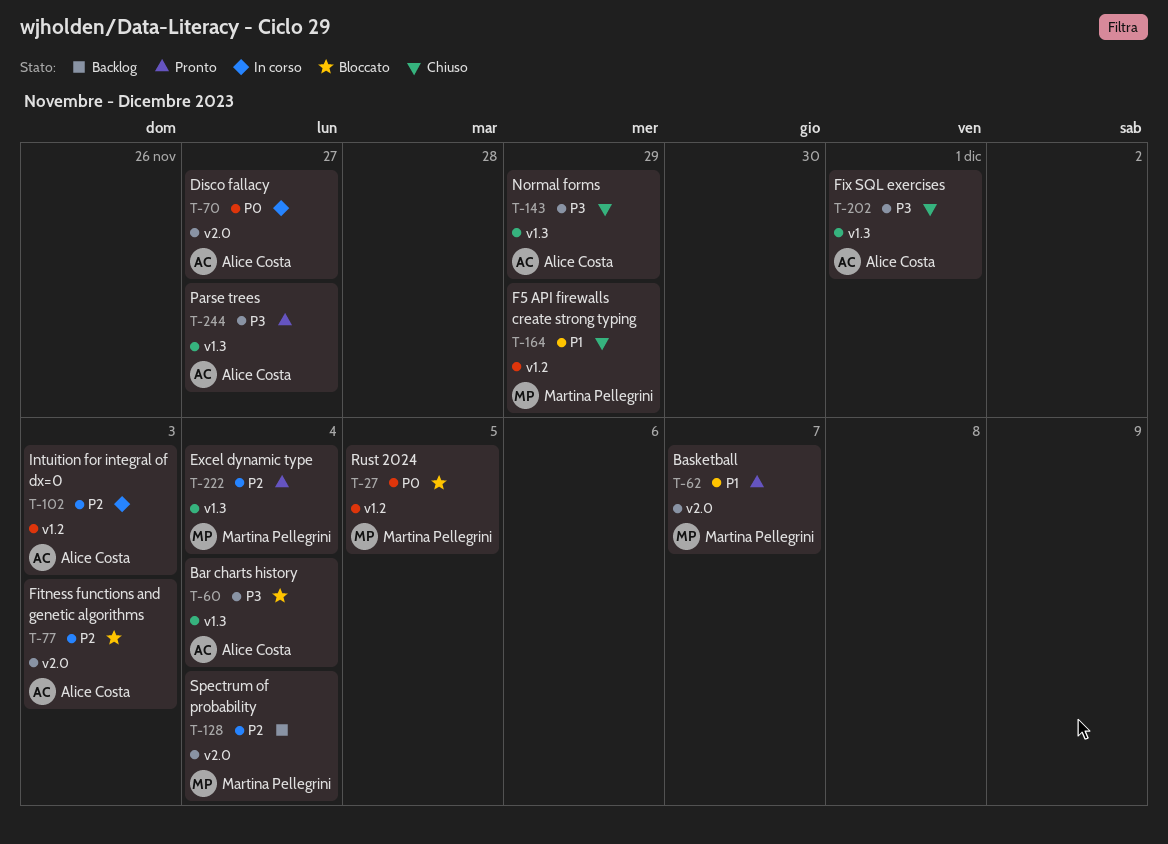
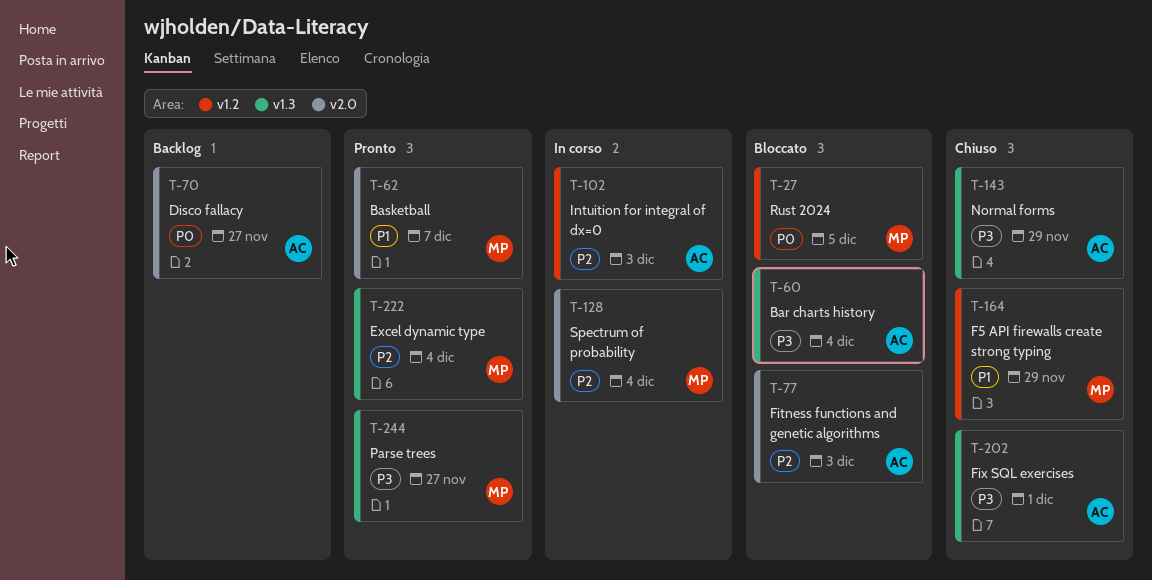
T-70, status: In corso -> Backlog
T-128, status: Backlog -> In corso
T-244, owner: Alice Costa -> Martina Pellegrini

